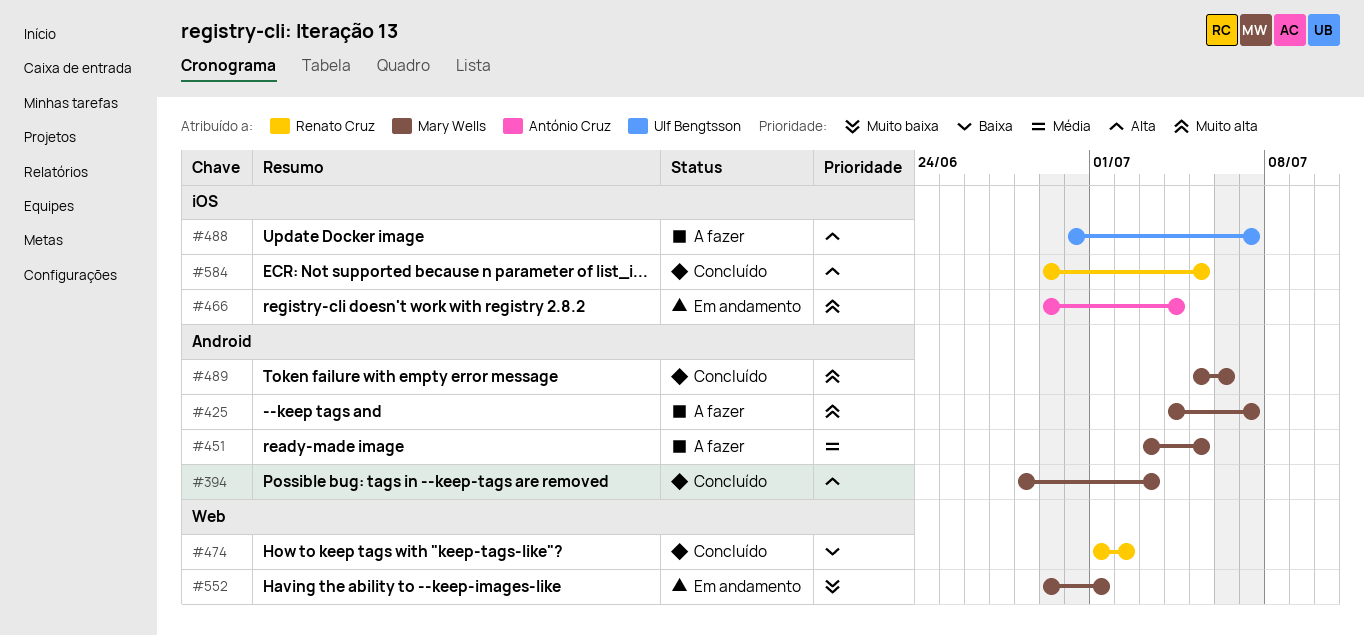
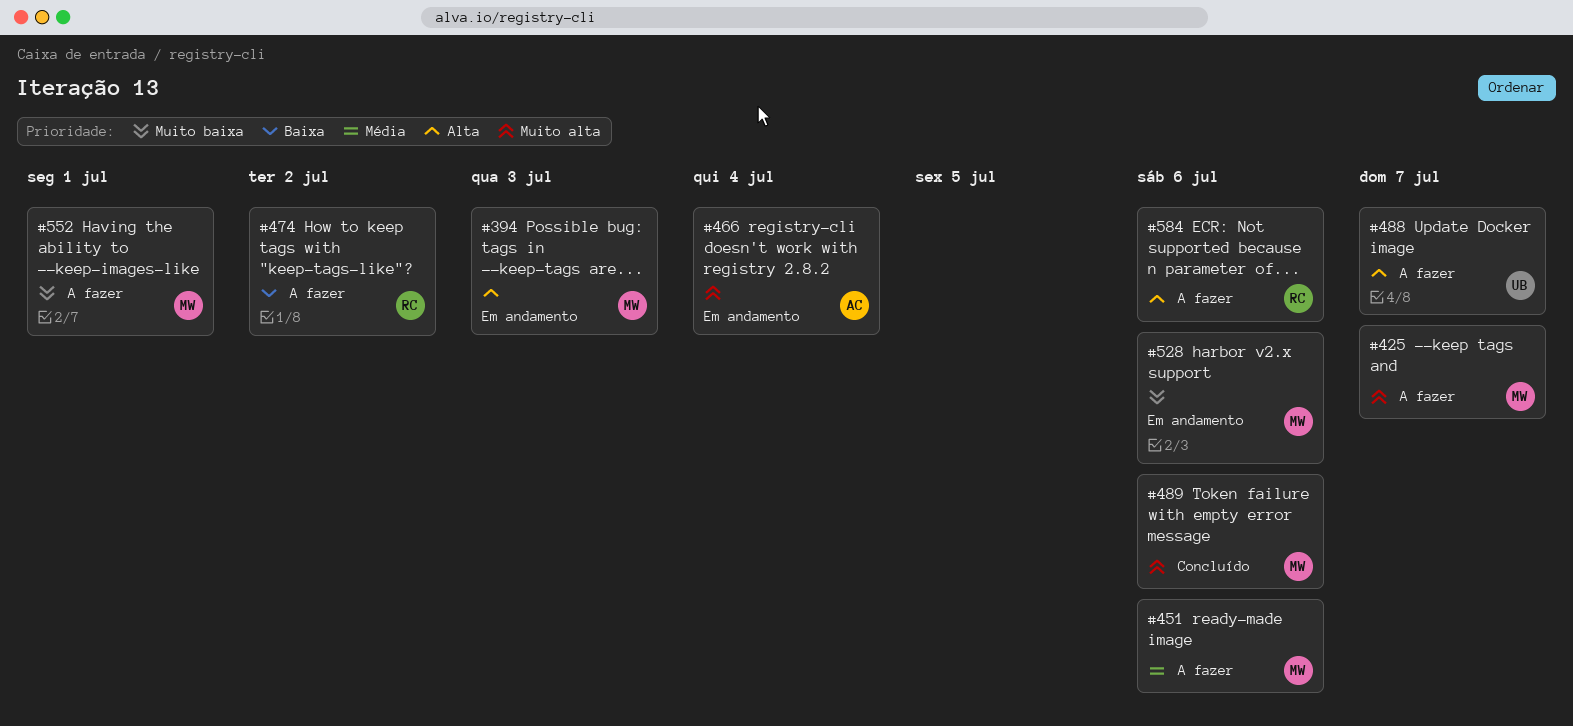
#394, status: Concluído -> Em andamento
#451, due: Jul 5 -> Jul 6
#474, status: Concluído -> A fazer
#528: none -> present
#552, status: Em andamento -> A fazer
#584, status: Concluído -> A fazer
#584, due: Jul 5 -> Jul 6

